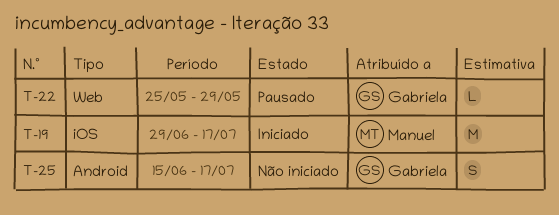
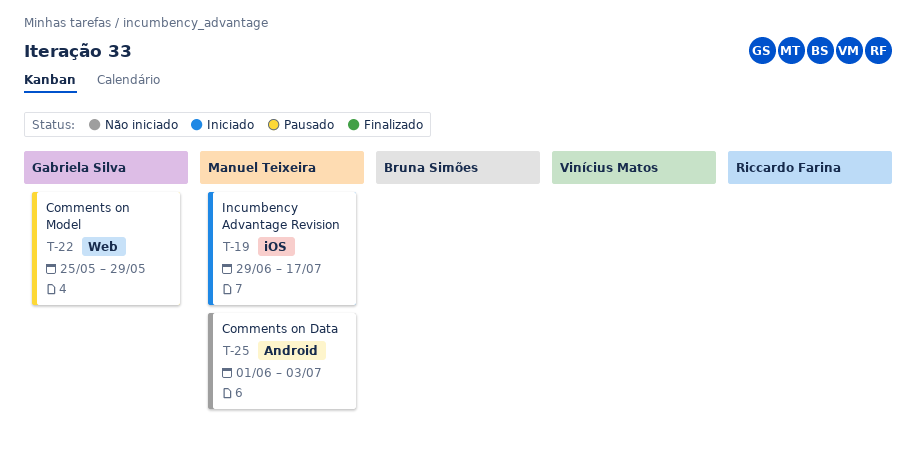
T-25, owner: Gabriela Silva -> Manuel Teixeira
T-25, start: Jun 15 -> Jun 1
T-25, due: Jul 17 -> Jul 3

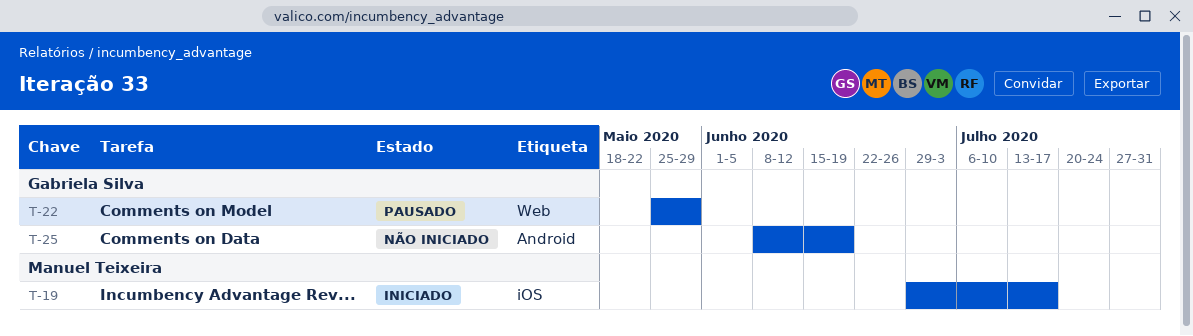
T-25, owner: Manuel Teixeira -> Gabriela Silva
T-25, start: Jun 1 -> Jun 8
T-25, due: Jul 3 -> Jun 19

